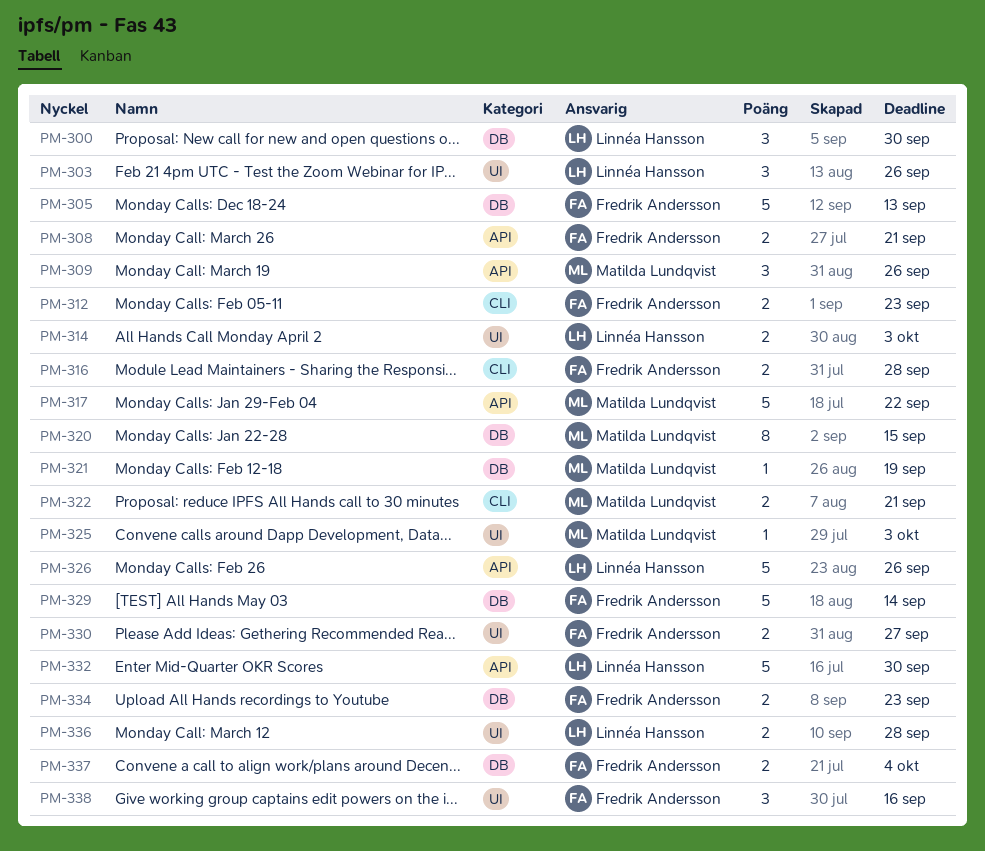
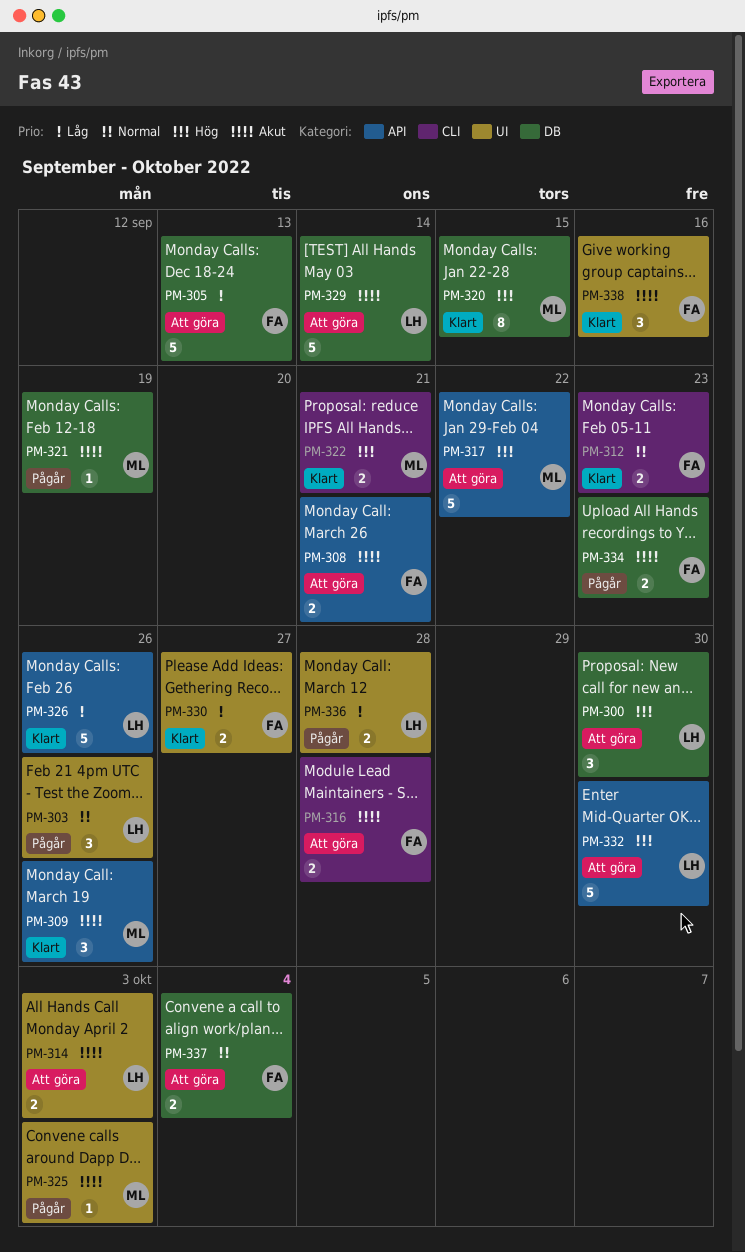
PM-329, owner: Fredrik Andersson -> Linnéa Hansson

